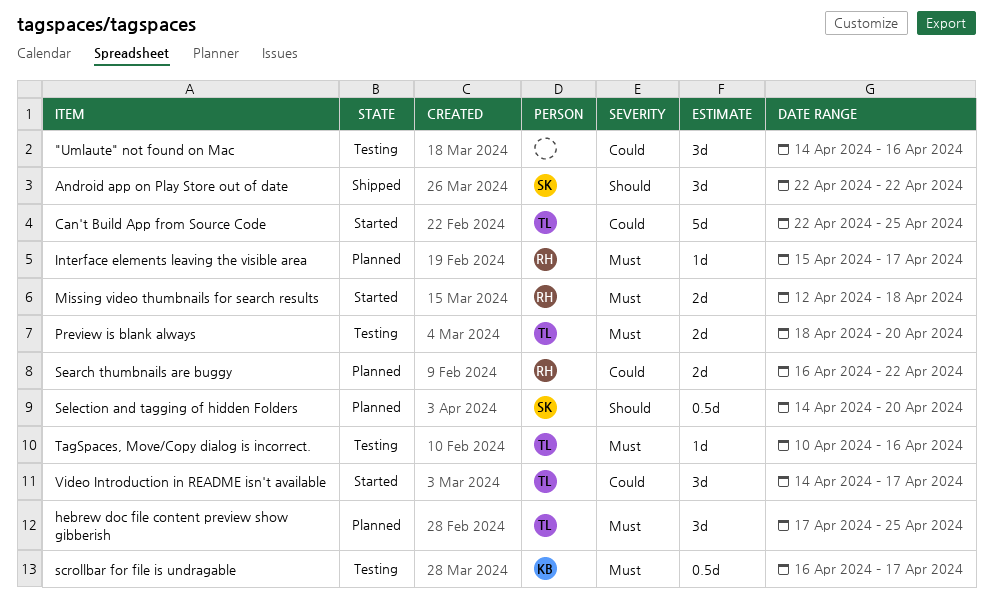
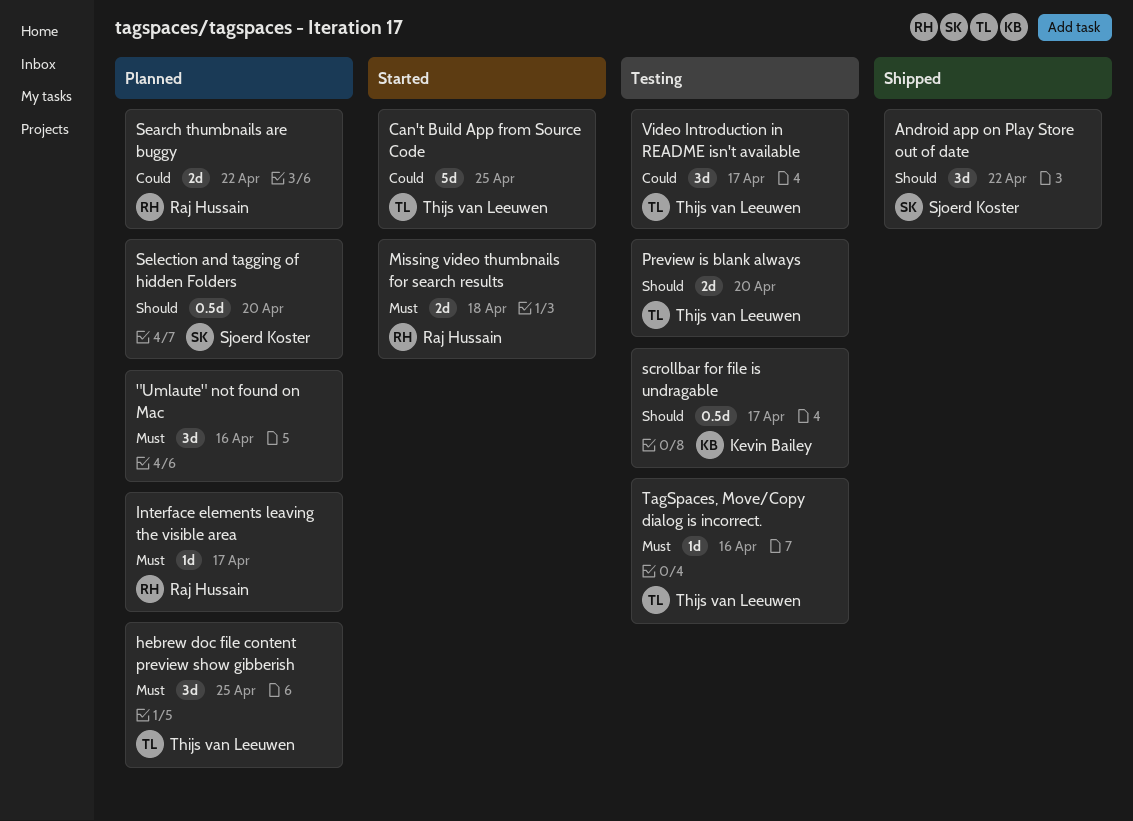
"Umlaute" not found on Mac, status: Testing -> Planned
"Umlaute" not found on Mac, priority: Could -> Must
Preview is blank always, priority: Must -> Should
scrollbar for file is undragable, priority: Must -> Should
Video Introduction in README isn't available, status: Started -> Testing

